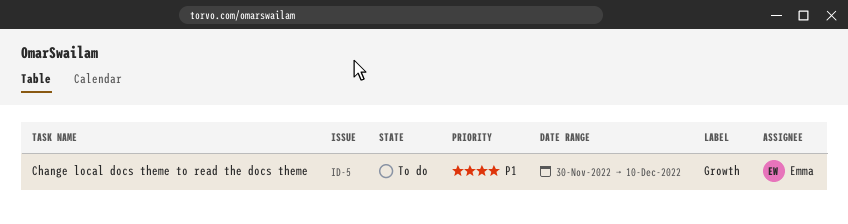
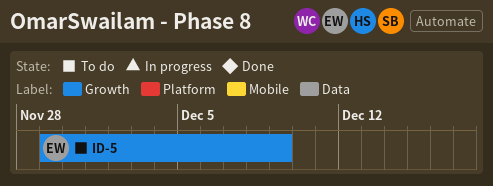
ID-5, start: Nov 30 -> Nov 29
ID-5, due: Dec 10 -> Dec 9

